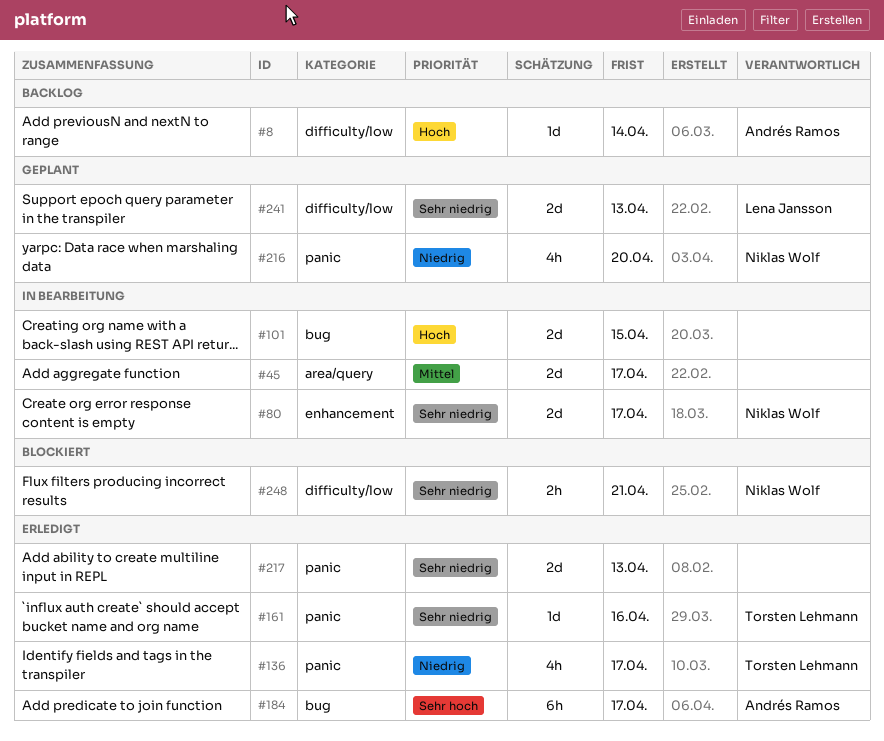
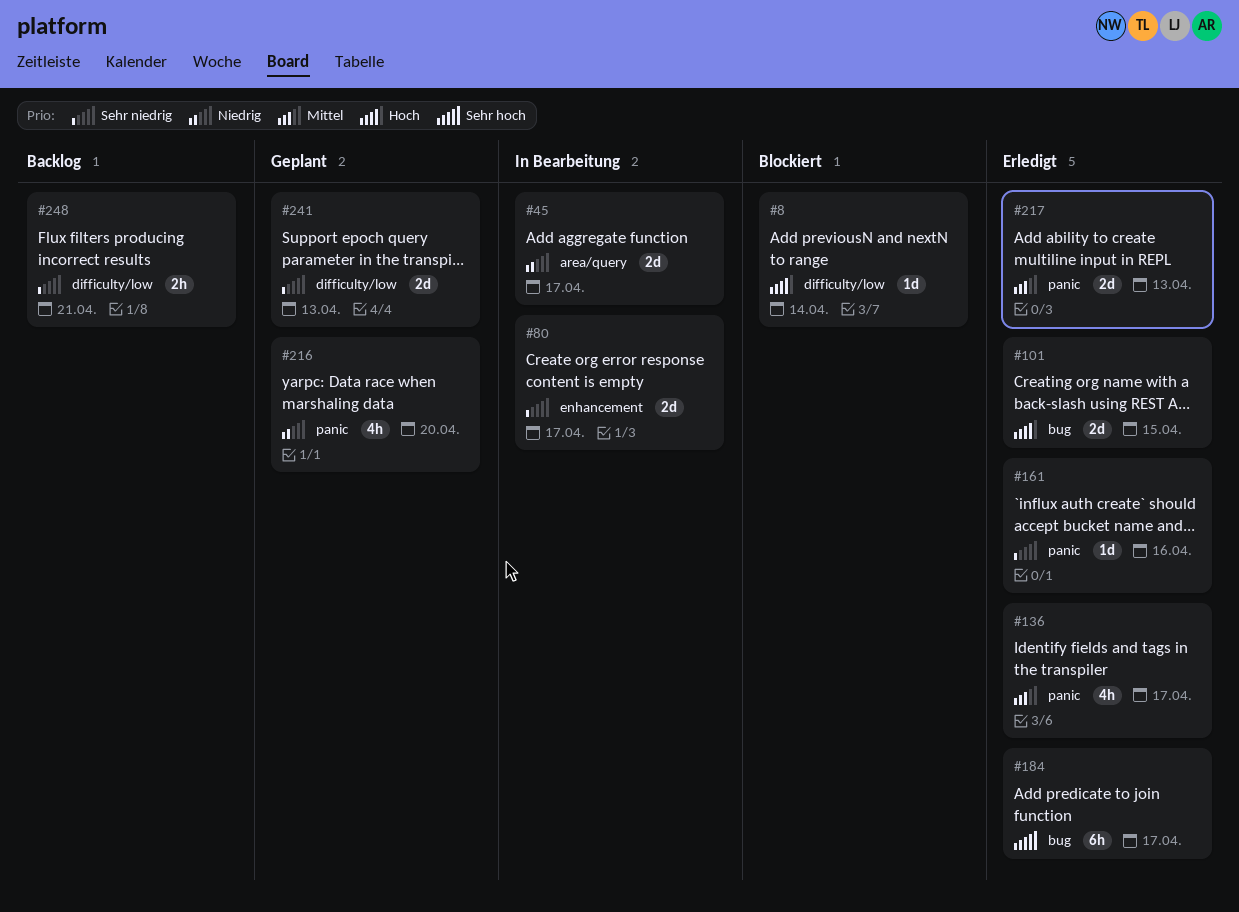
#8, status: Backlog -> Blockiert
#45, priority: Mittel -> Niedrig
#101, status: In Bearbeitung -> Erledigt
#136, priority: Niedrig -> Mittel
#217, priority: Sehr niedrig -> Mittel
#248, status: Blockiert -> Backlog

